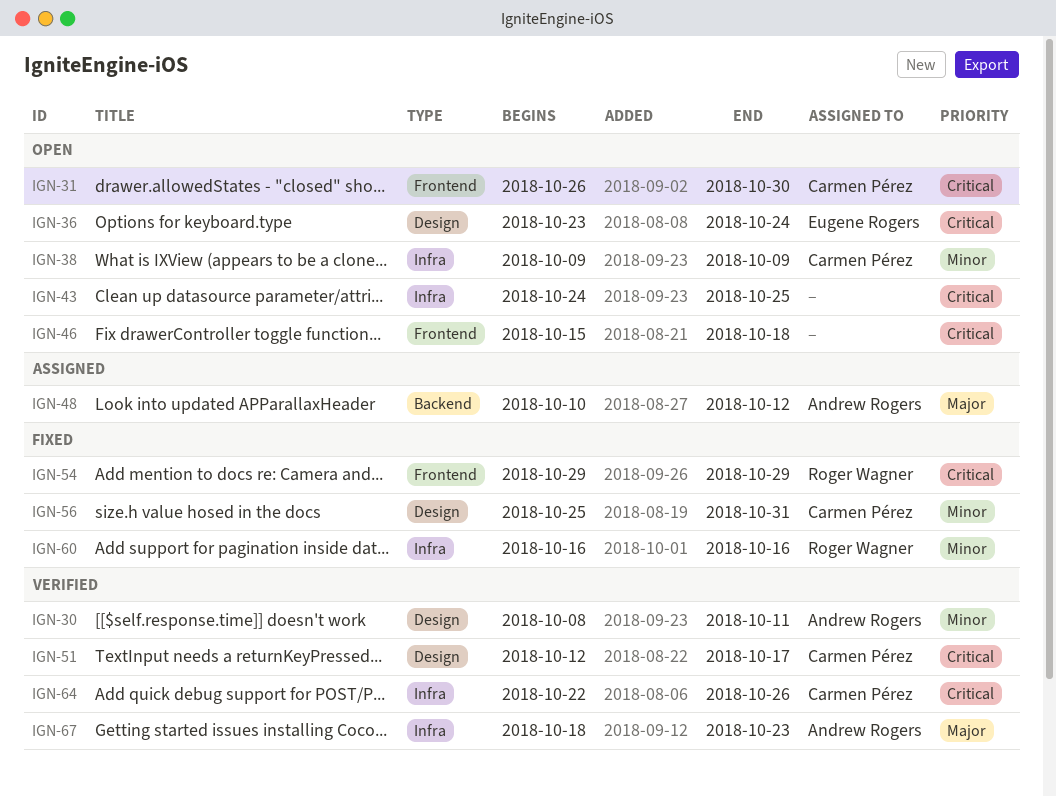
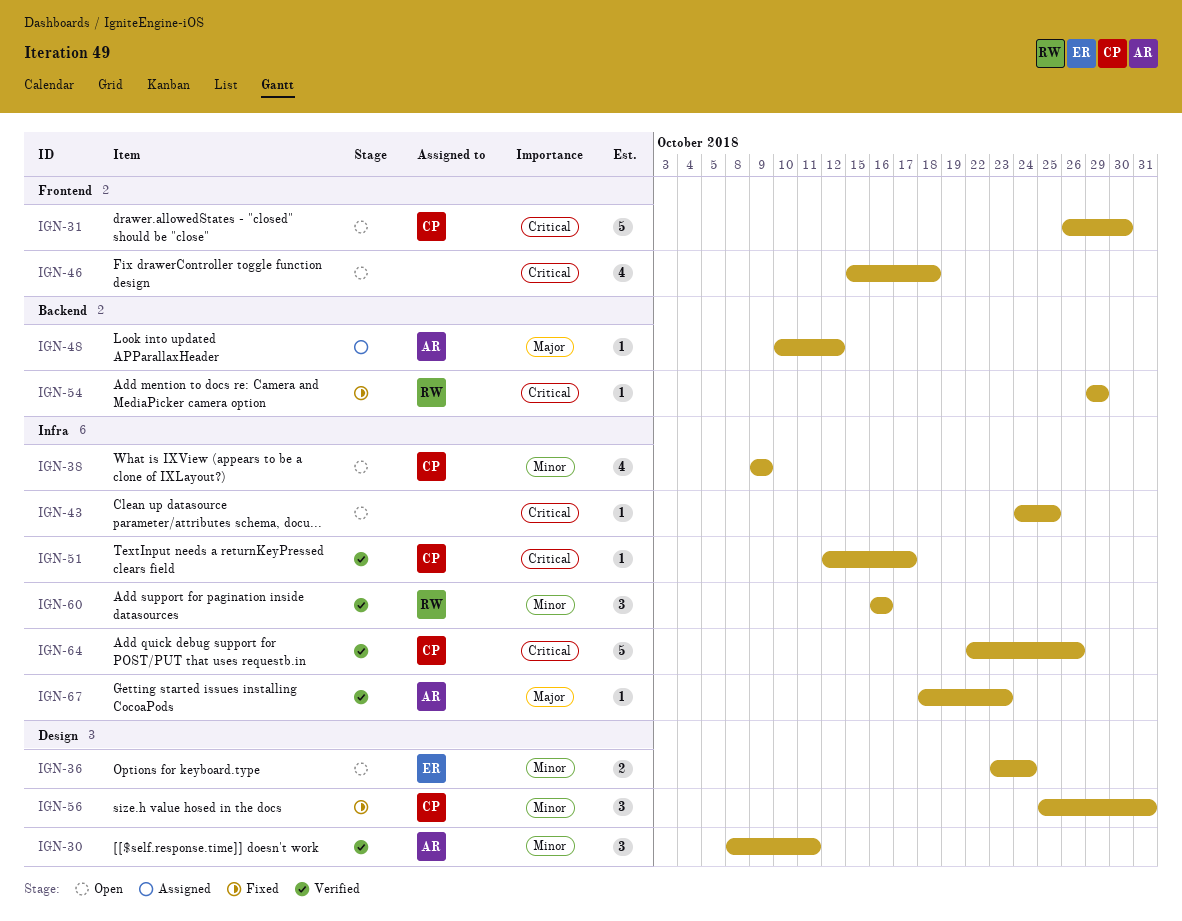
IGN-36, priority: Critical -> Minor
IGN-51, label: Design -> Infra
IGN-54, label: Frontend -> Backend
IGN-60, status: Fixed -> Verified

